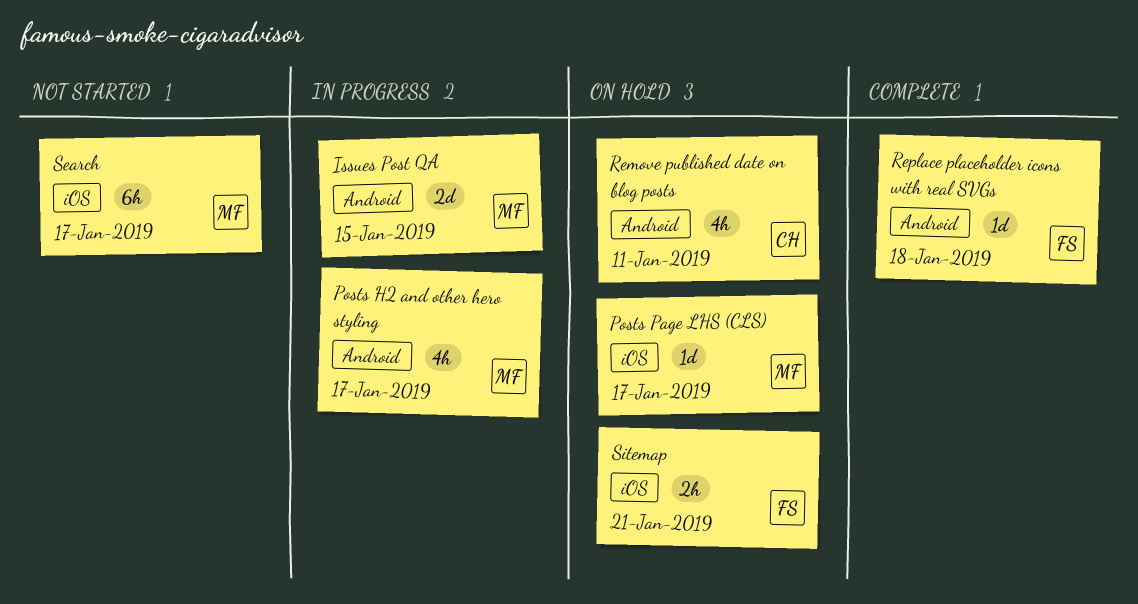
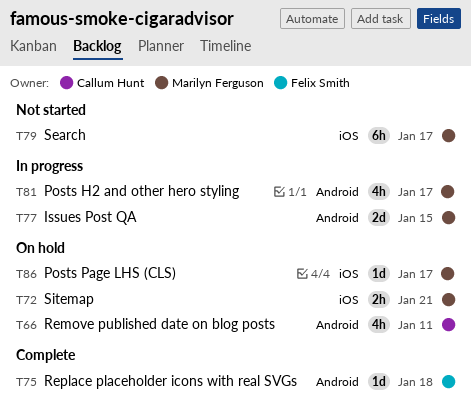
Sitemap, owner: Felix Smith -> Marilyn Ferguson

